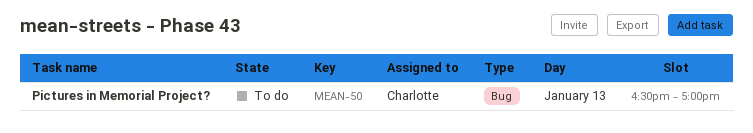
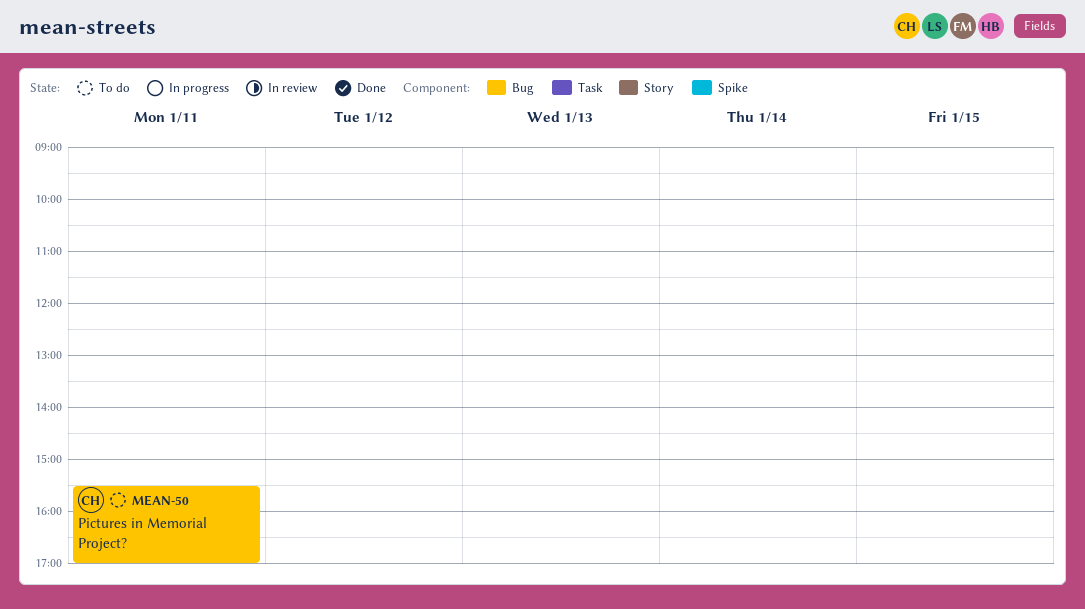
MEAN-50, day: Jan 13 -> Jan 11
MEAN-50, begins: 16:30 -> 15:30

